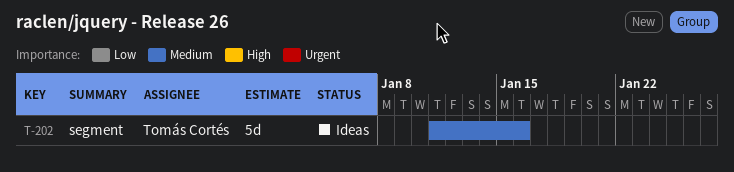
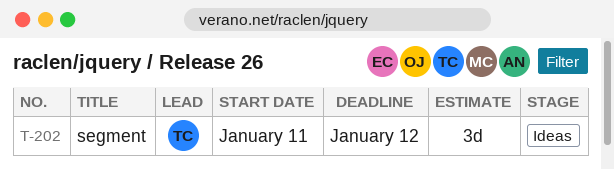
T-202, estimate: 5d -> 3d
T-202, due: Jan 16 -> Jan 12

